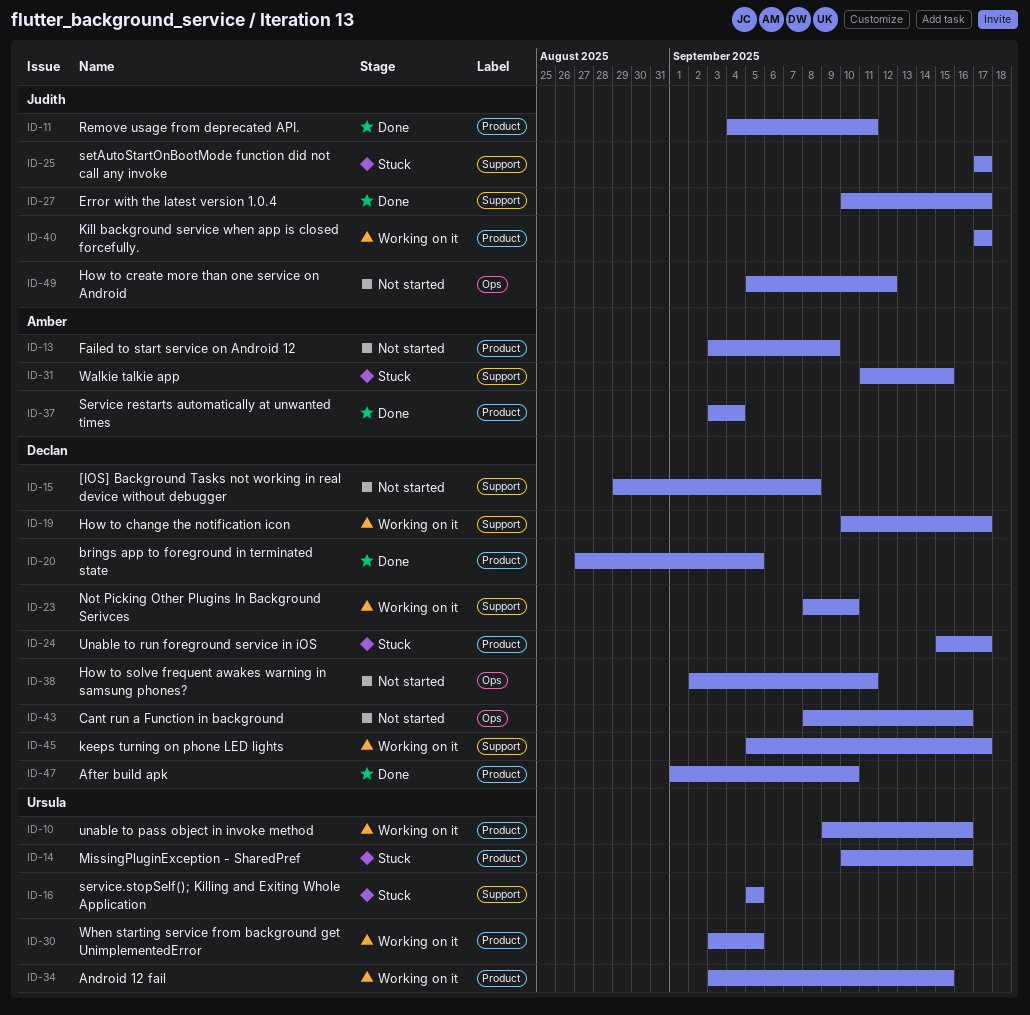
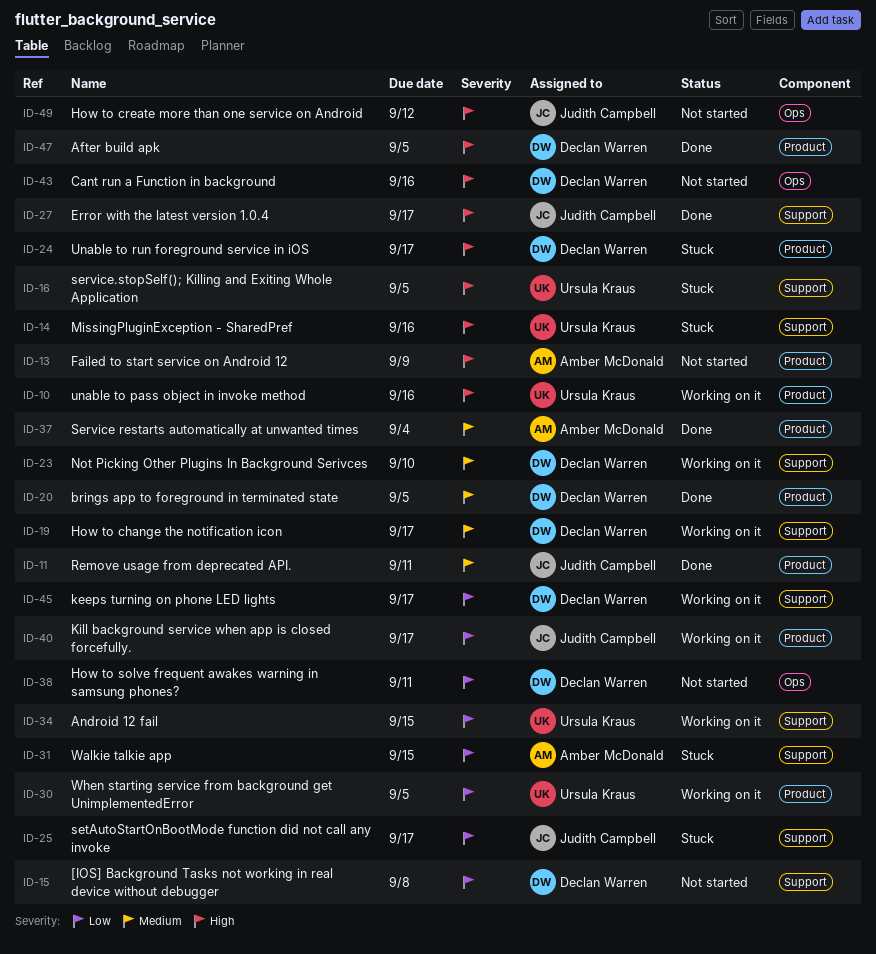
ID-14, label: Product -> Support
ID-34, label: Product -> Support
ID-47, due: Sep 10 -> Sep 5

